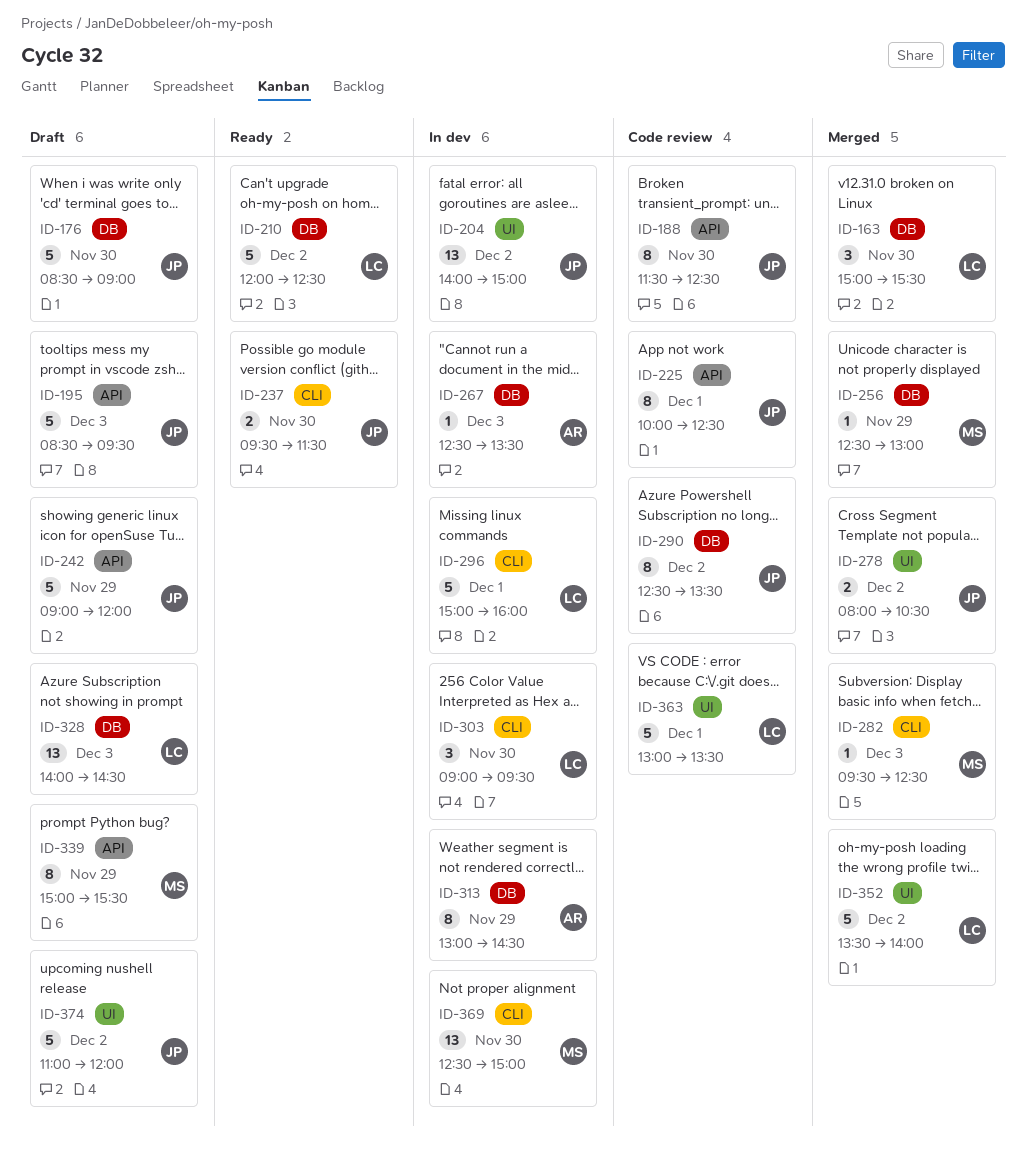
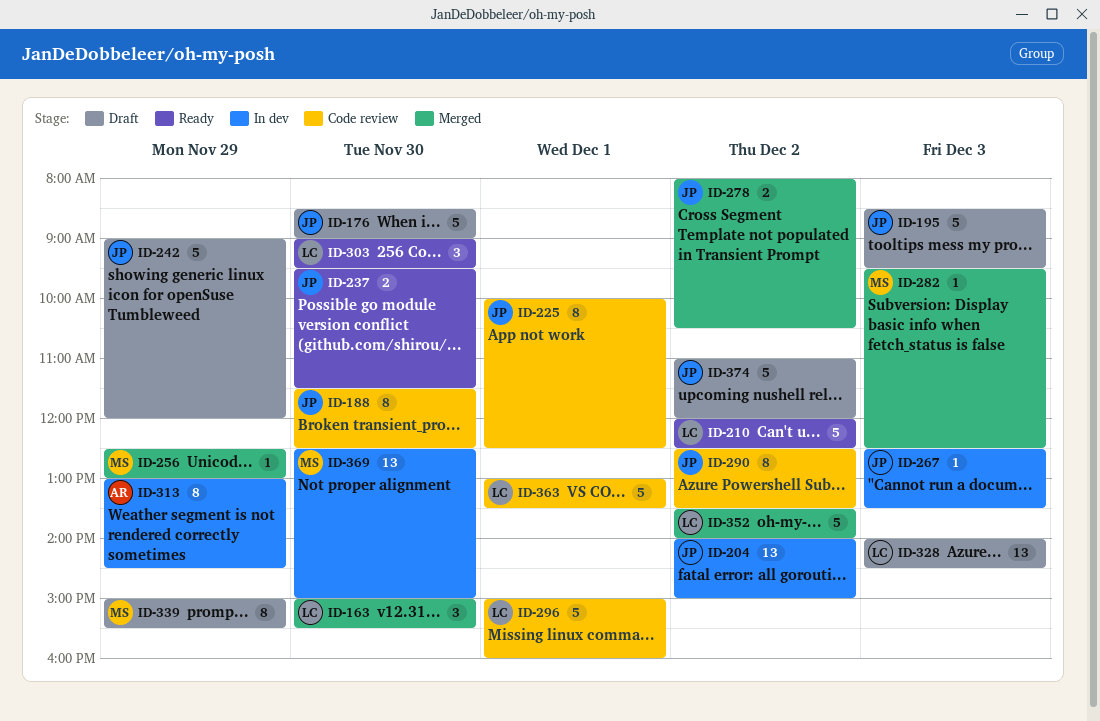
ID-267, owner: AR -> JP
ID-296, status: In dev -> Code review
ID-303, status: In dev -> Ready

